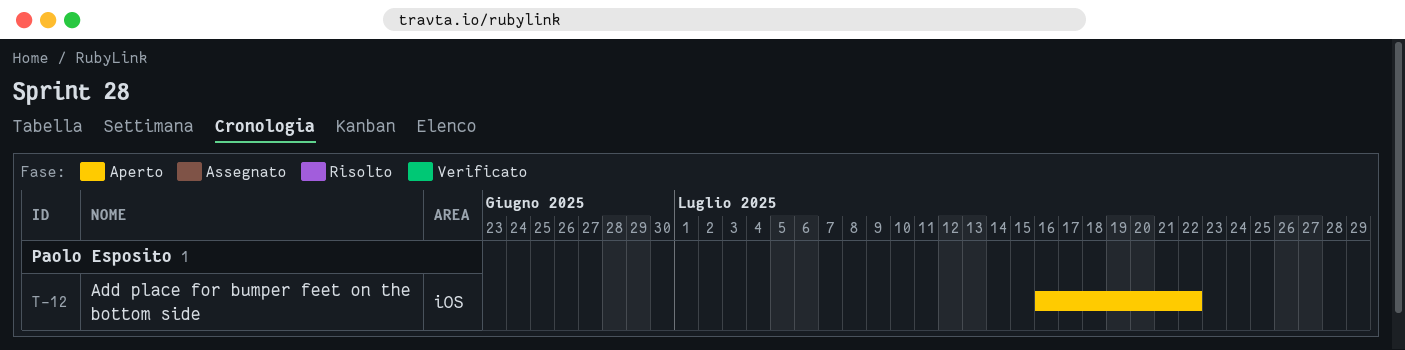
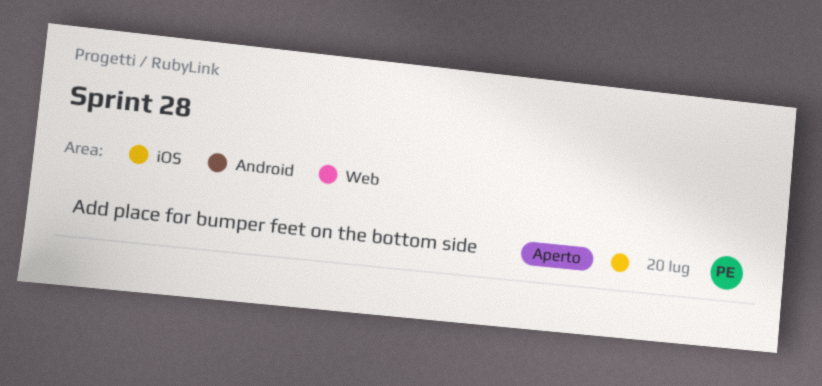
Add place for bumper feet on the bottom side, due: Jul 22 -> Jul 20

